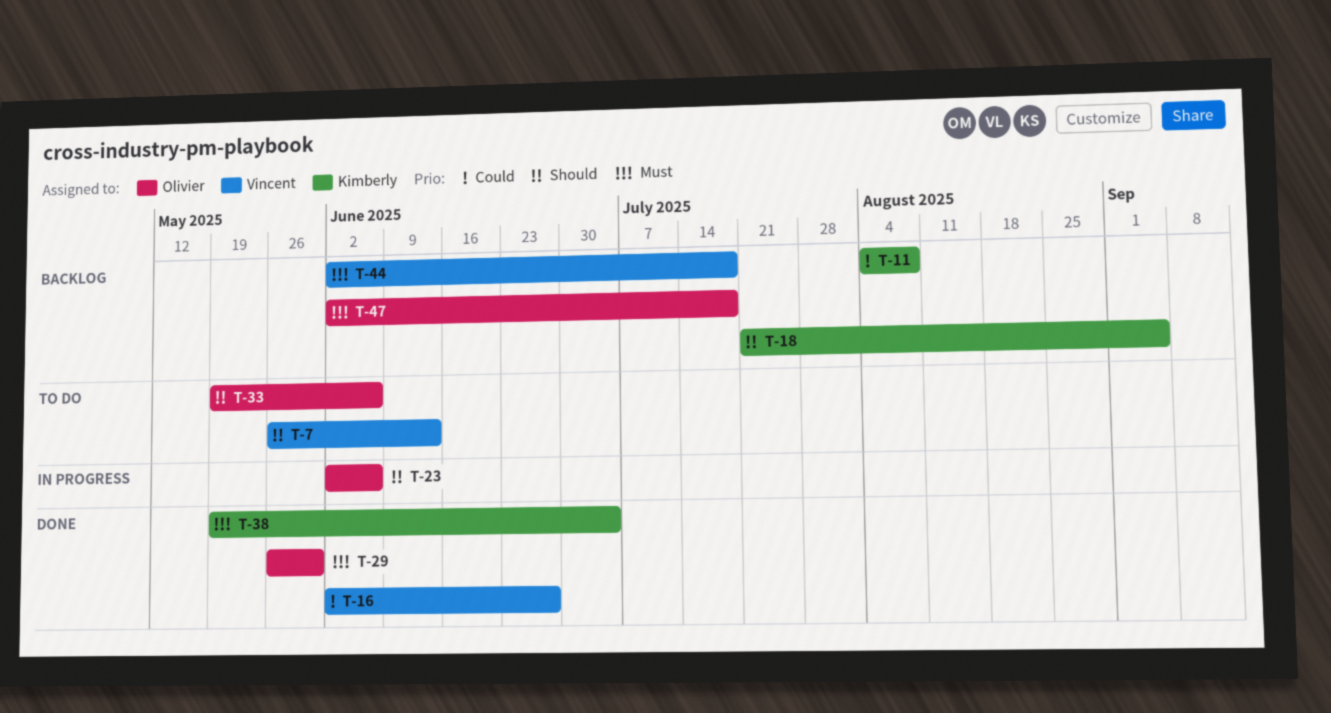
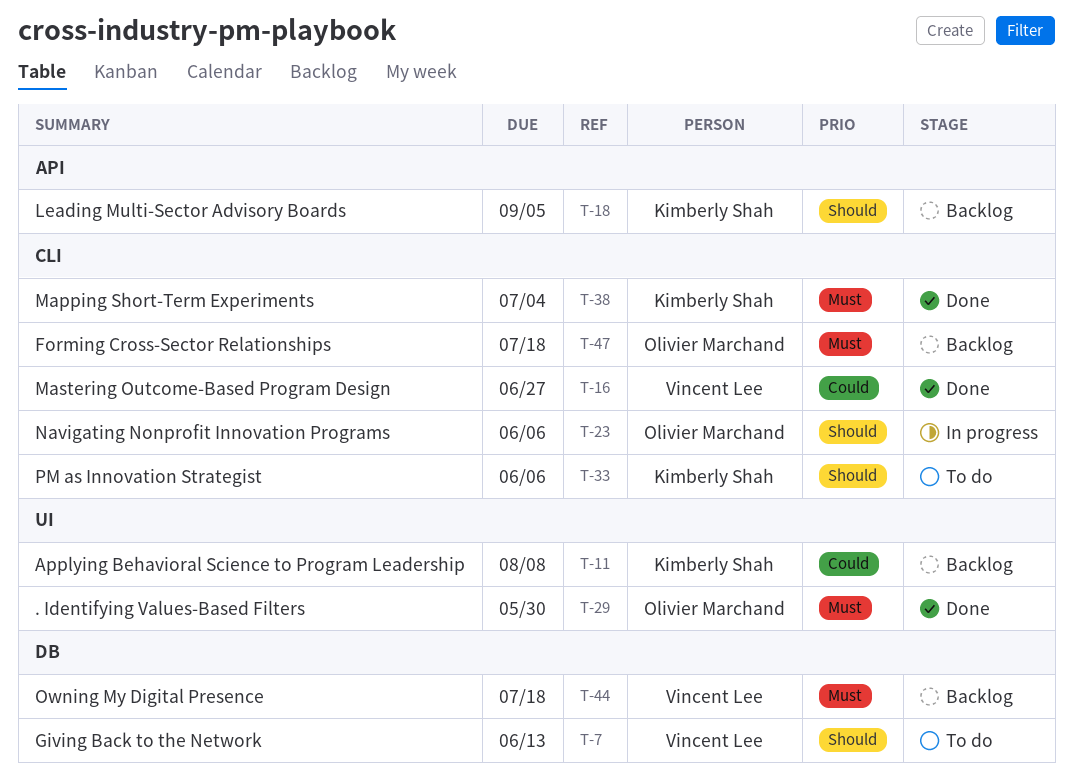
T-33, owner: Olivier Marchand -> Kimberly Shah

